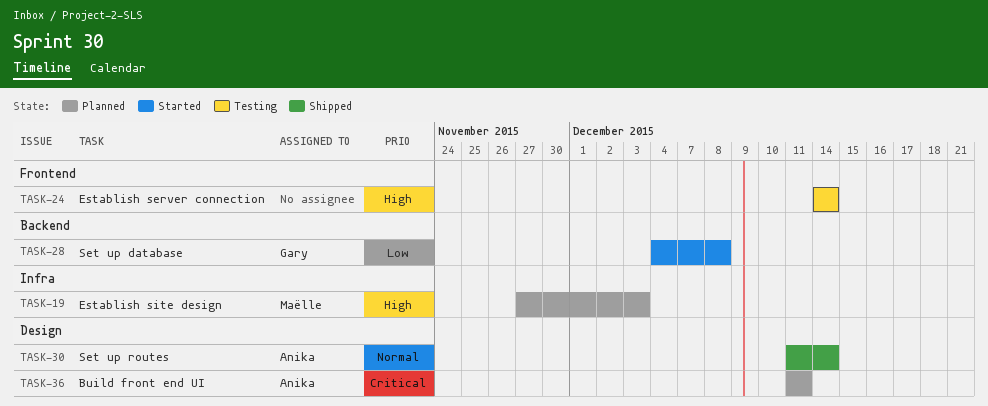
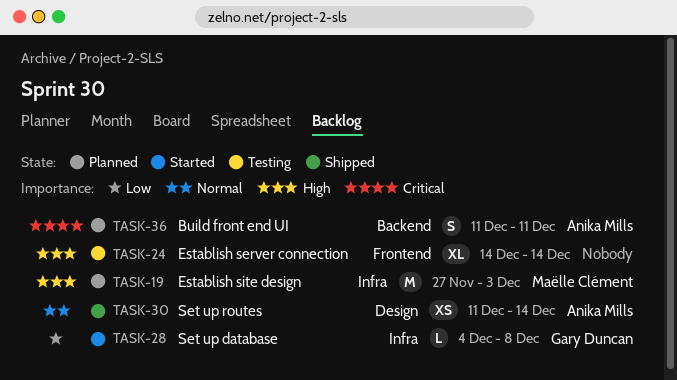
TASK-28, label: Backend -> Infra
TASK-36, label: Design -> Backend

